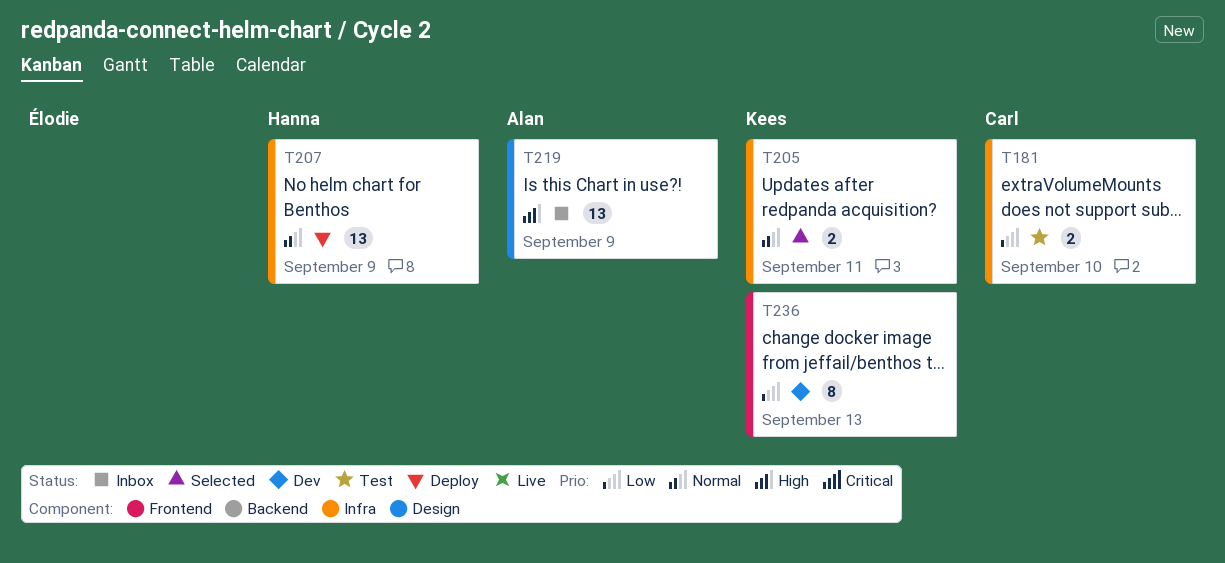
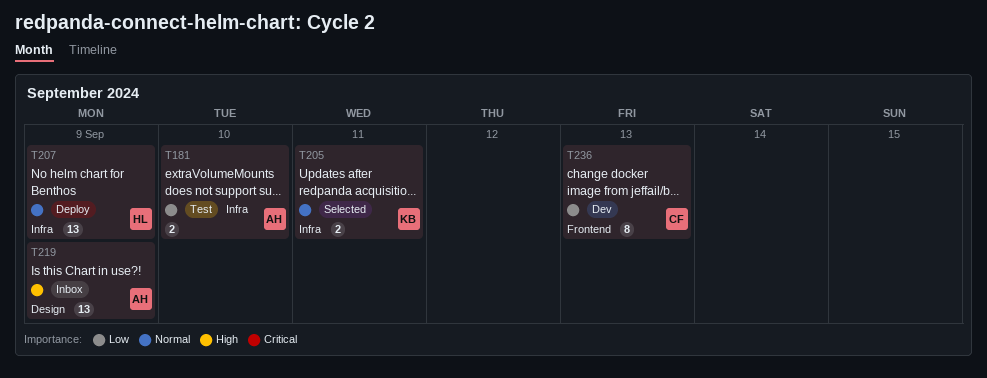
T181, owner: Carl -> Alan
T236, owner: Kees -> Carl

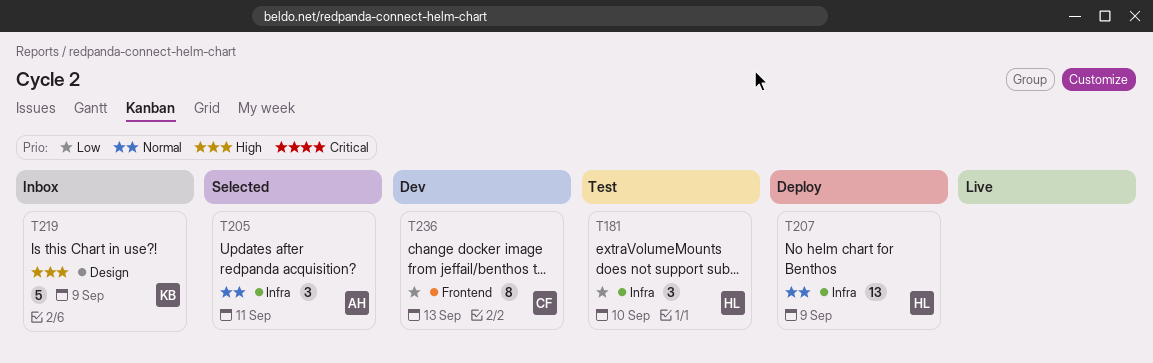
T181, owner: AH -> HL
T181, estimate: 2 -> 3
T205, owner: KB -> AH
T205, estimate: 2 -> 3
T219, owner: AH -> KB
T219, estimate: 13 -> 5

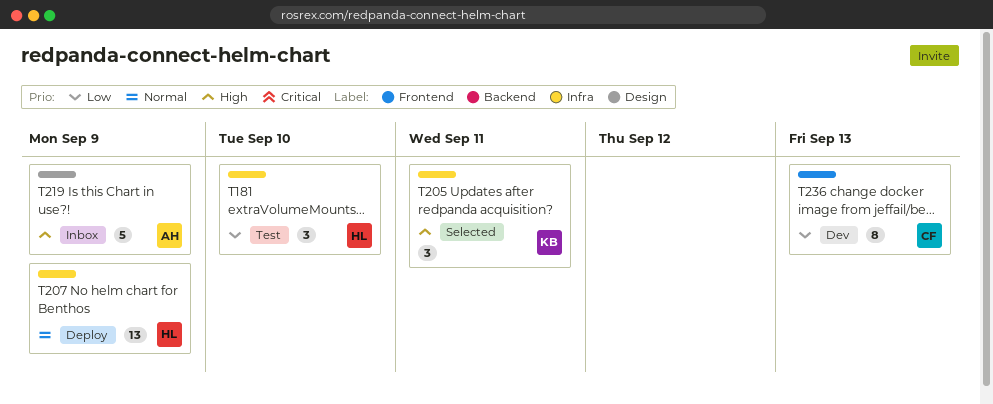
T205, owner: AH -> KB
T205, priority: Normal -> High
T219, owner: KB -> AH

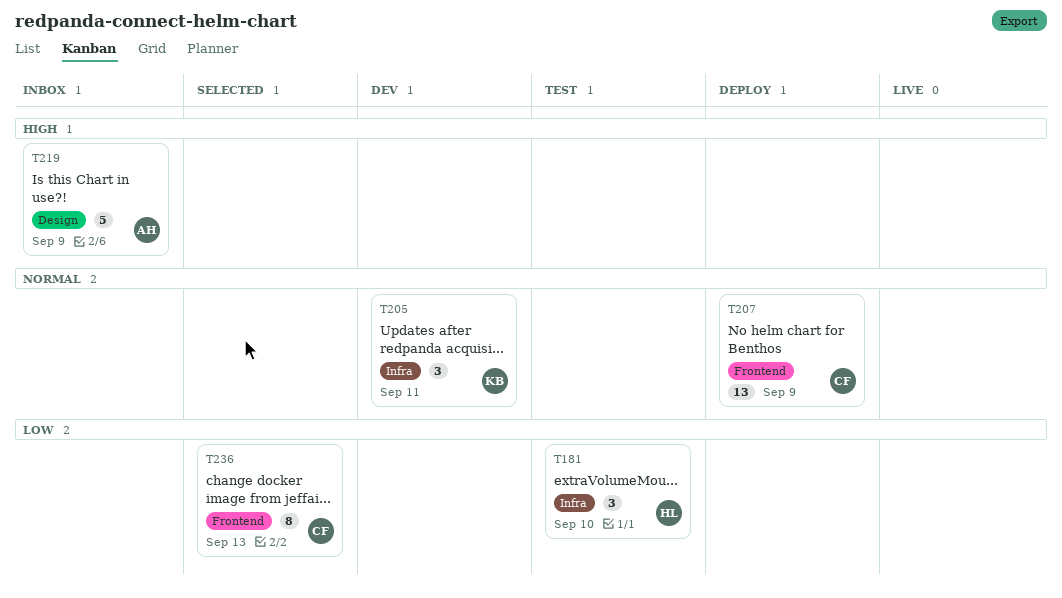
T205, status: Selected -> Dev
T205, priority: High -> Normal
T207, owner: HL -> CF
T207, label: Infra -> Frontend
T236, status: Dev -> Selected

